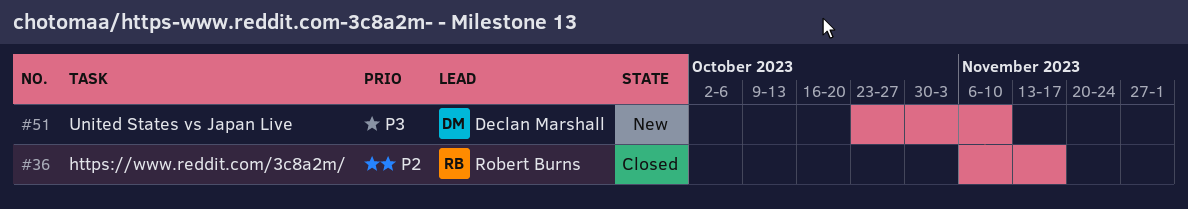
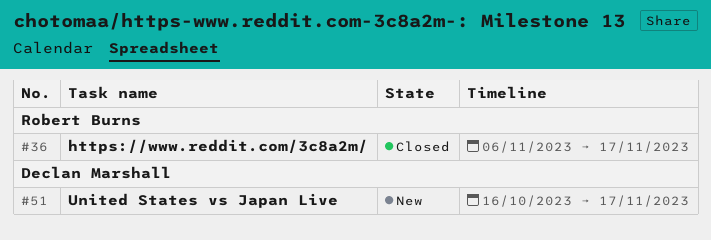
#51, start: Oct 23 -> Oct 16
#51, due: Nov 10 -> Nov 17

